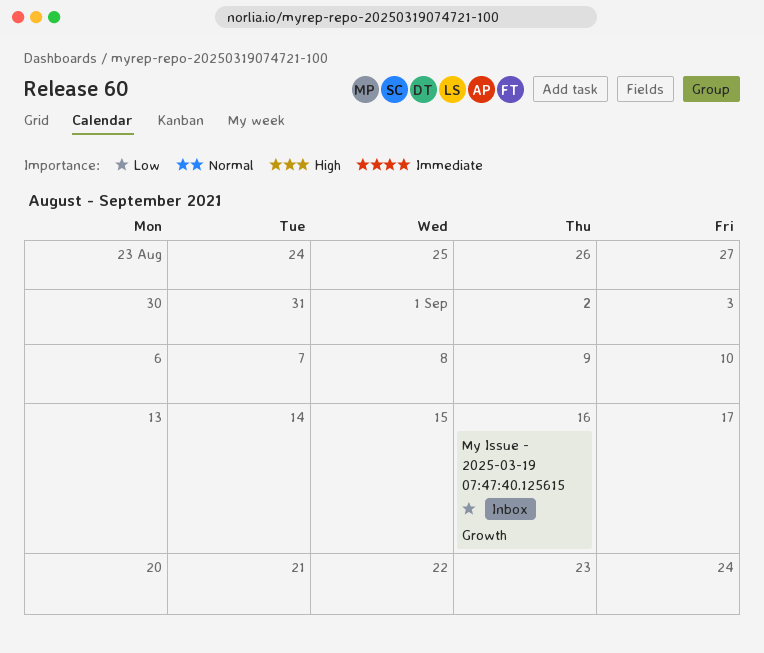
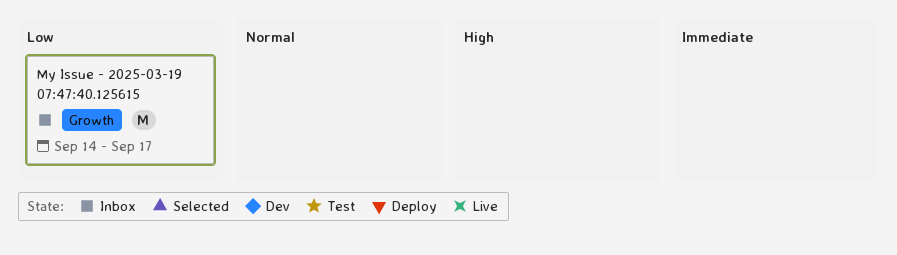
My Issue - 2025-03-19 07:47:40.125615, due: Sep 16 -> Sep 17

